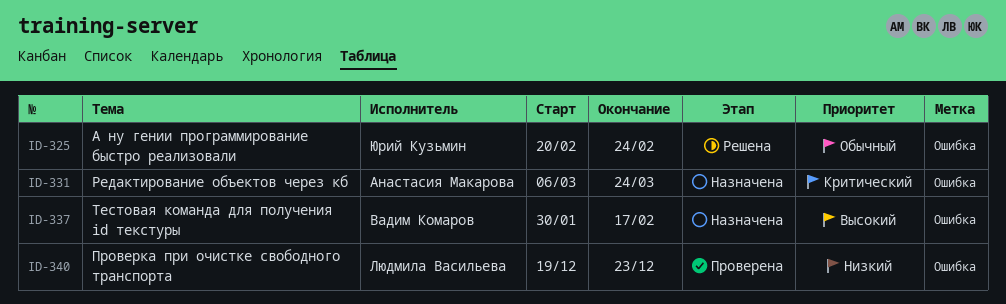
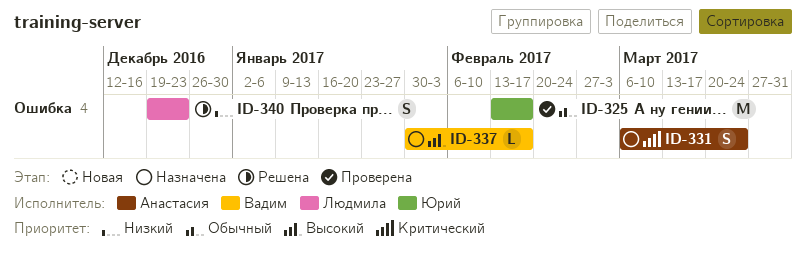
ID-325, status: Решена -> Проверена
ID-325, start: Feb 20 -> Feb 13
ID-325, due: Feb 24 -> Feb 17
ID-340, status: Проверена -> Решена

